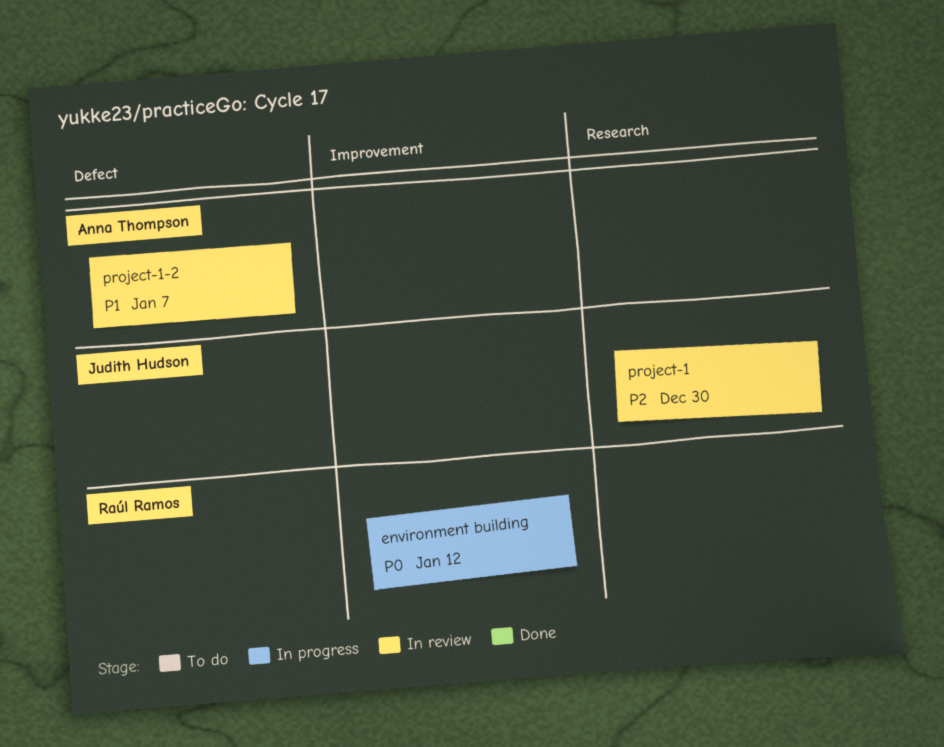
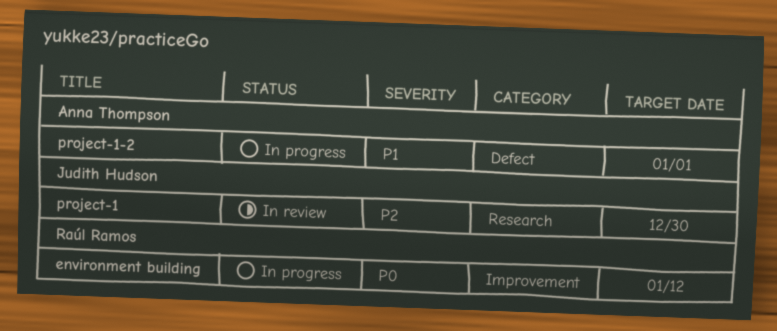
project-1-2, status: In review -> In progress
project-1-2, due: Jan 7 -> Jan 1

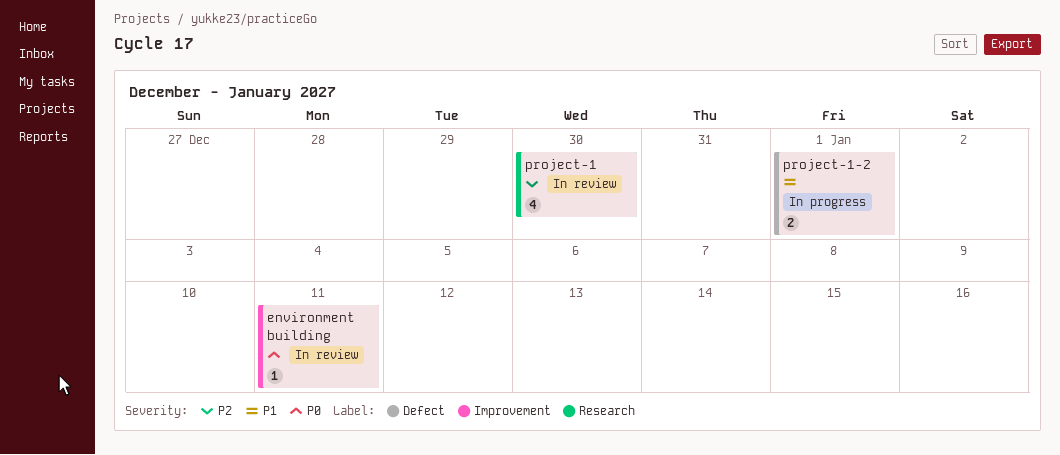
environment building, status: In progress -> In review
environment building, due: Jan 12 -> Jan 11

